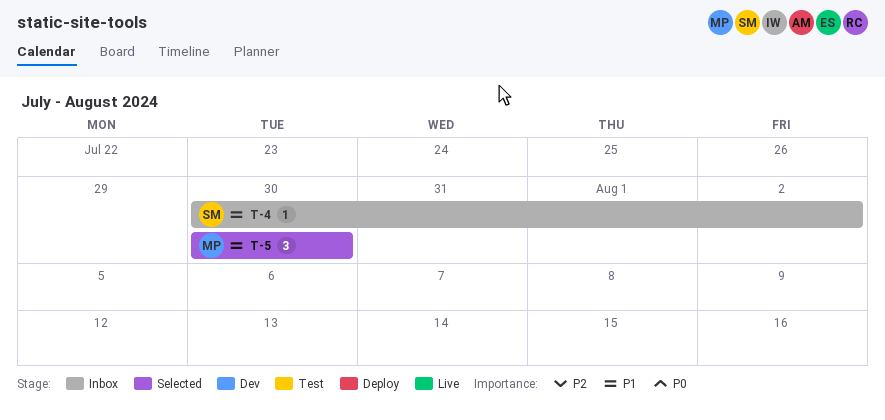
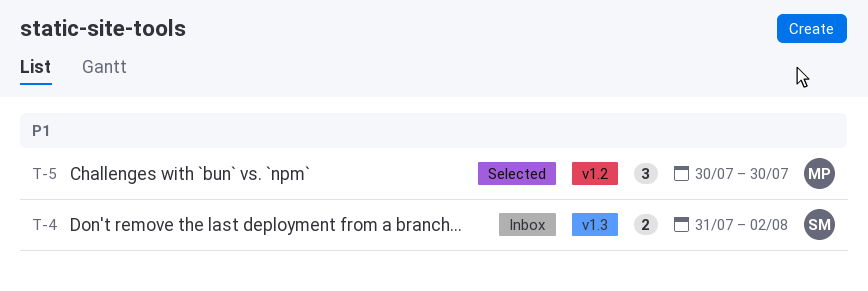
T-4, estimate: 1 -> 2
T-4, start: Jul 30 -> Jul 31

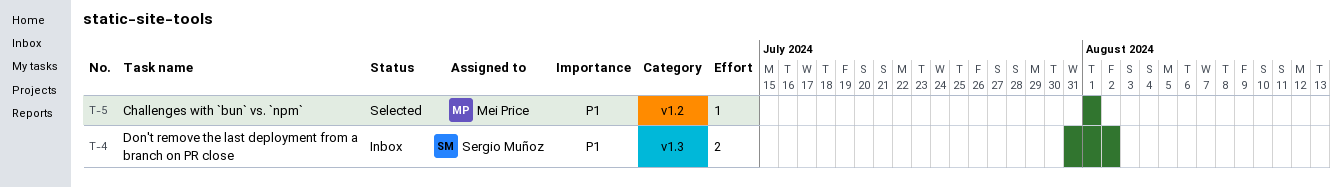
T-5, estimate: 3 -> 1
T-5, start: Jul 30 -> Aug 1
T-5, due: Jul 30 -> Aug 1

